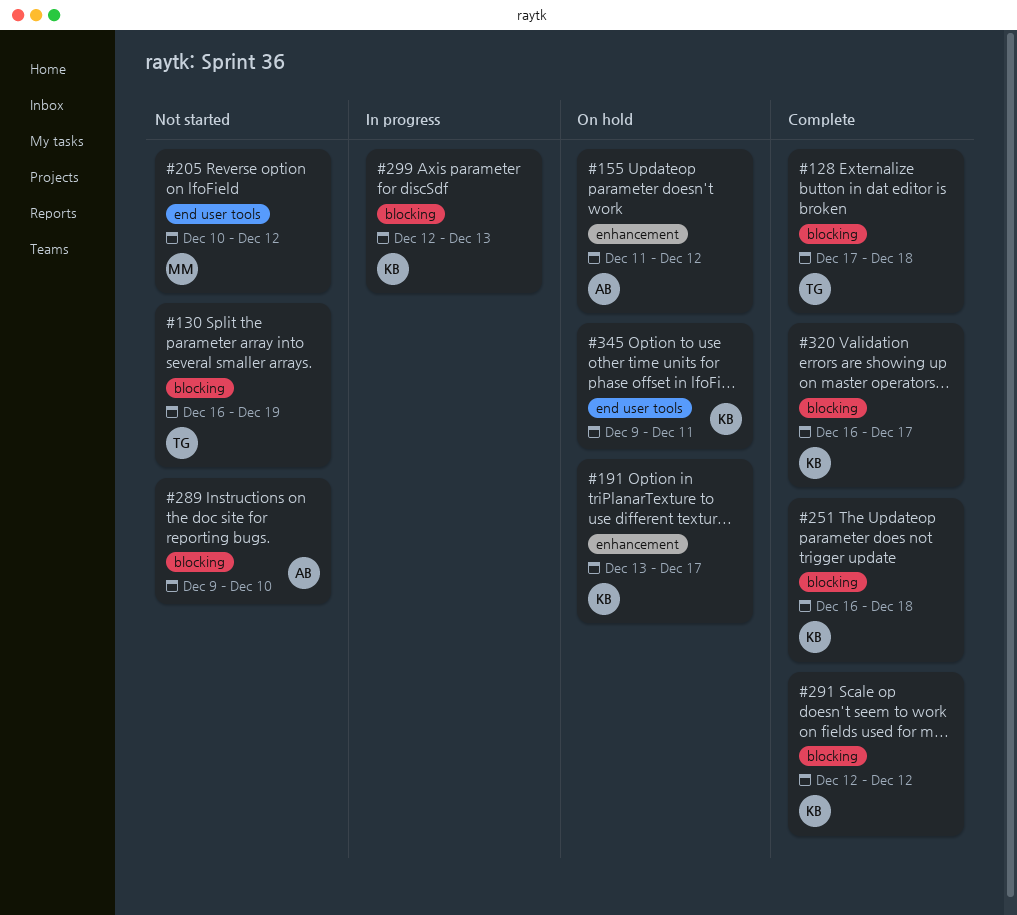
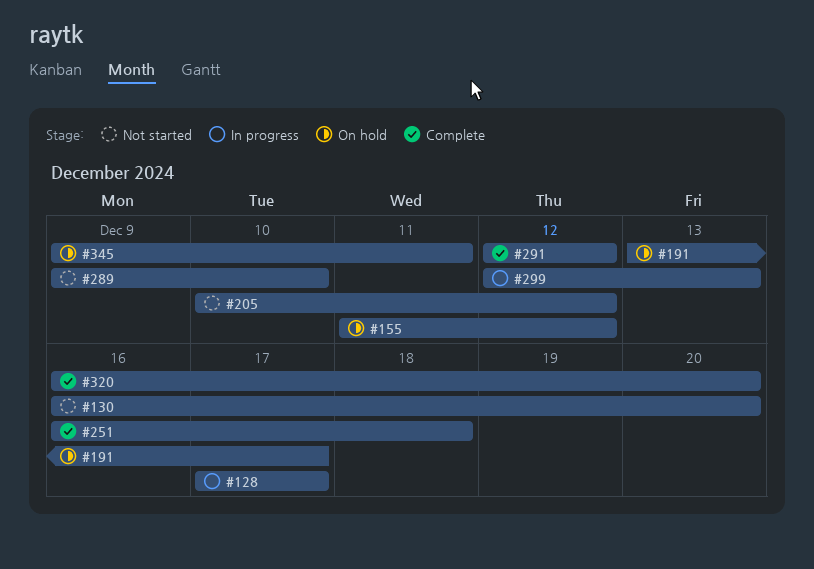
#128, status: Complete -> In progress
#128, due: Dec 18 -> Dec 17
#130, due: Dec 19 -> Dec 20
#320, due: Dec 17 -> Dec 20

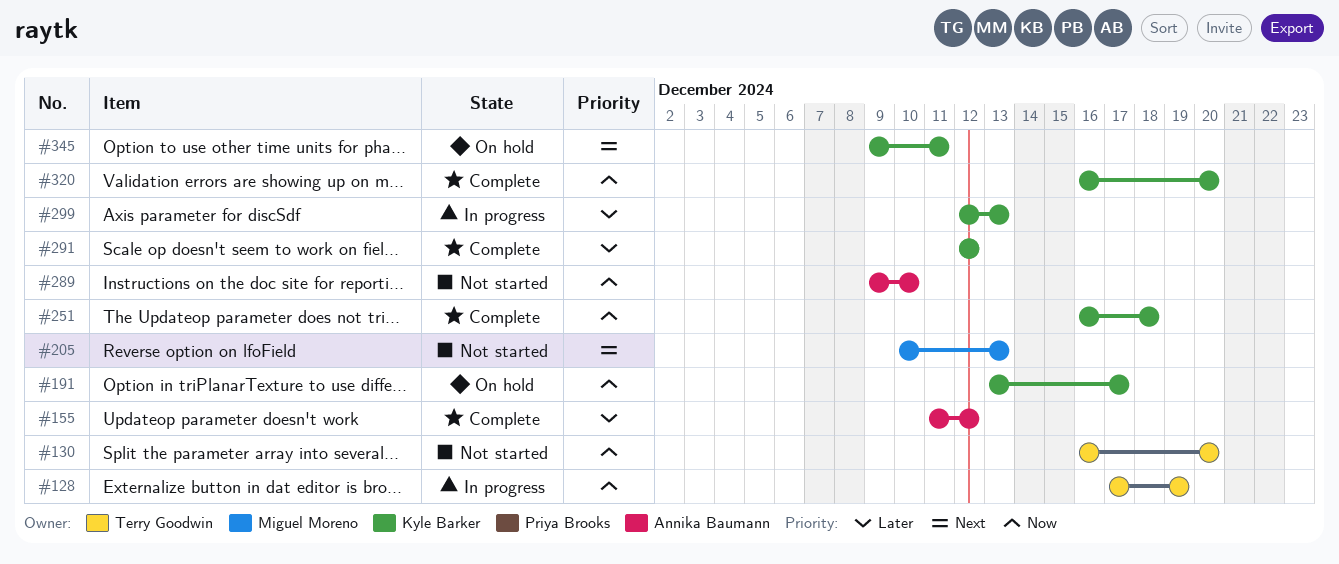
#128, due: Dec 17 -> Dec 19
#155, status: On hold -> Complete
#205, due: Dec 12 -> Dec 13

